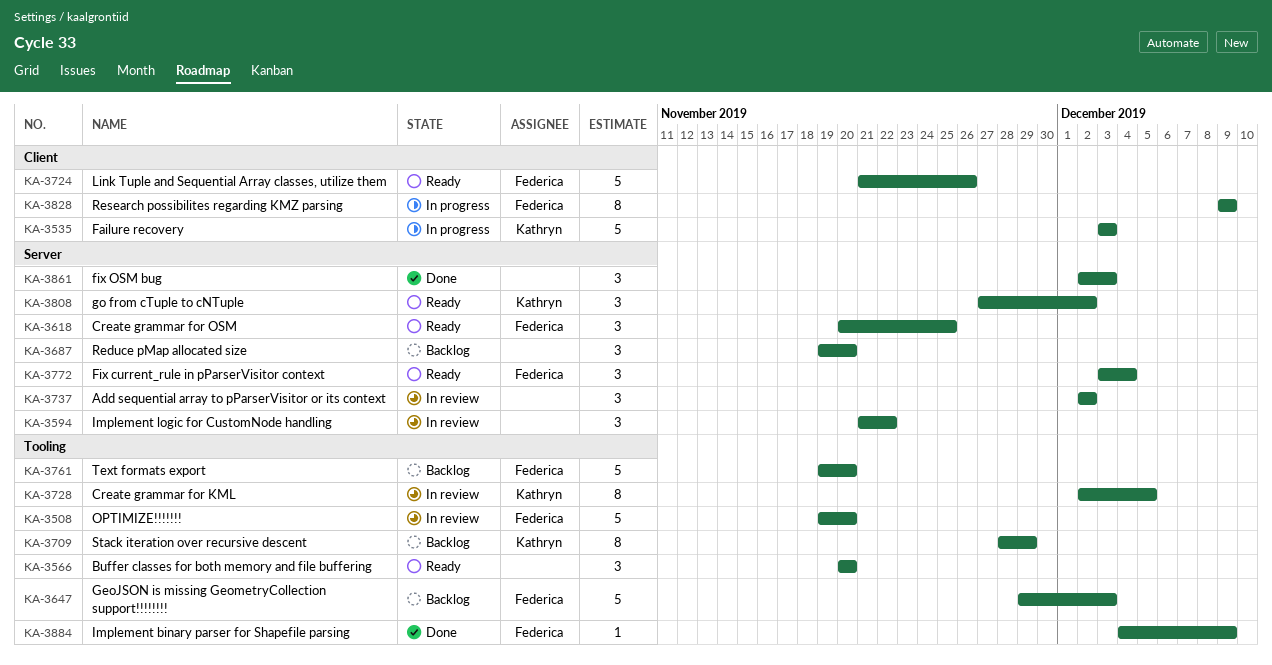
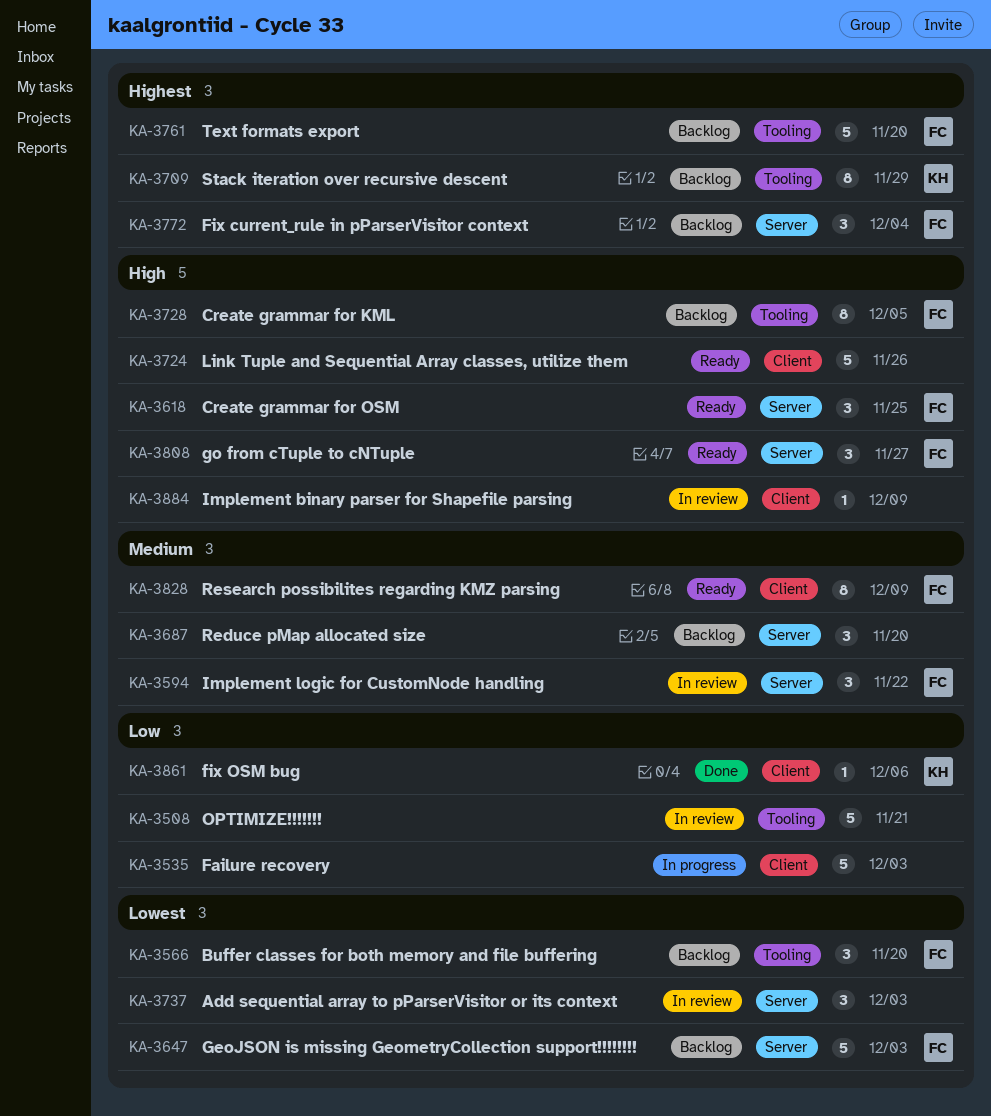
KA-3508, owner: Federica -> none
KA-3508, due: Nov 20 -> Nov 21
KA-3535, owner: Kathryn -> none
KA-3566, status: Ready -> Backlog
KA-3566, owner: none -> Federica
KA-3594, owner: none -> Federica
KA-3647, label: Tooling -> Server
KA-3724, owner: Federica -> none
KA-3728, status: In review -> Backlog
KA-3728, owner: Kathryn -> Federica
KA-3737, due: Dec 2 -> Dec 3
KA-3772, status: Ready -> Backlog
KA-3808, owner: Kathryn -> Federica
KA-3808, due: Dec 2 -> Nov 27
KA-3828, status: In progress -> Ready
KA-3861, owner: none -> Kathryn
KA-3861, label: Server -> Client
KA-3861, estimate: 3 -> 1
KA-3861, due: Dec 3 -> Dec 6
KA-3884, status: Done -> In review
KA-3884, owner: Federica -> none
KA-3884, label: Tooling -> Client

